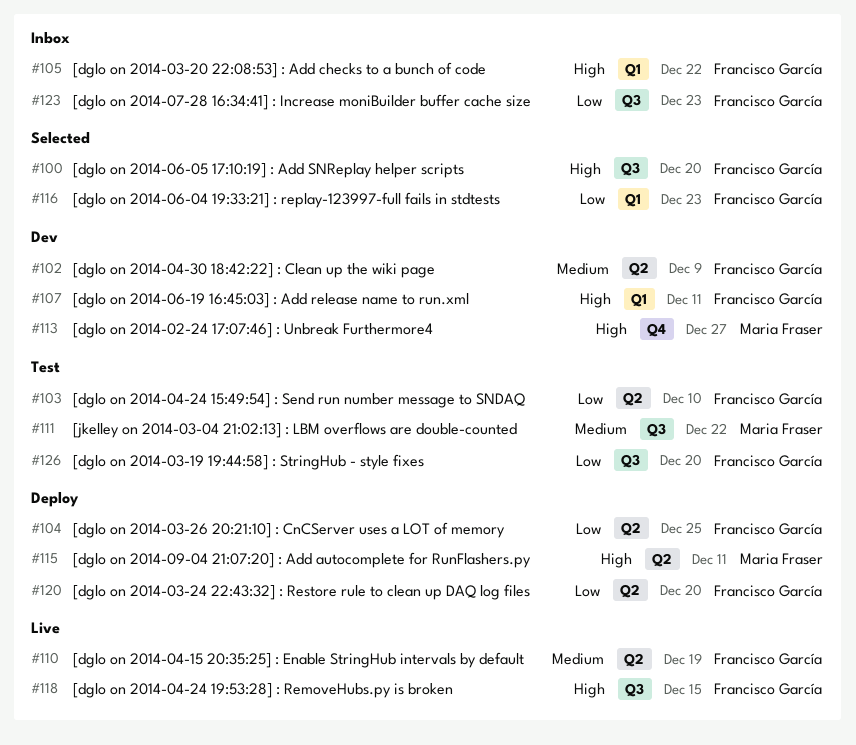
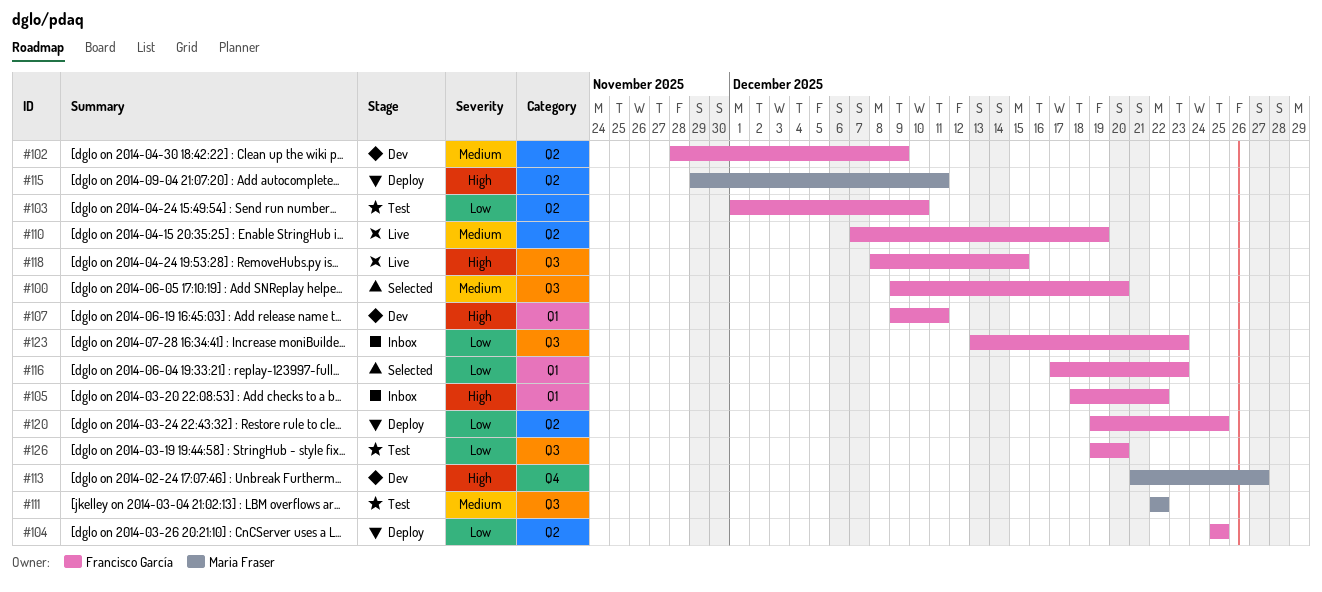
#100, priority: High -> Medium
#120, due: Dec 20 -> Dec 25

